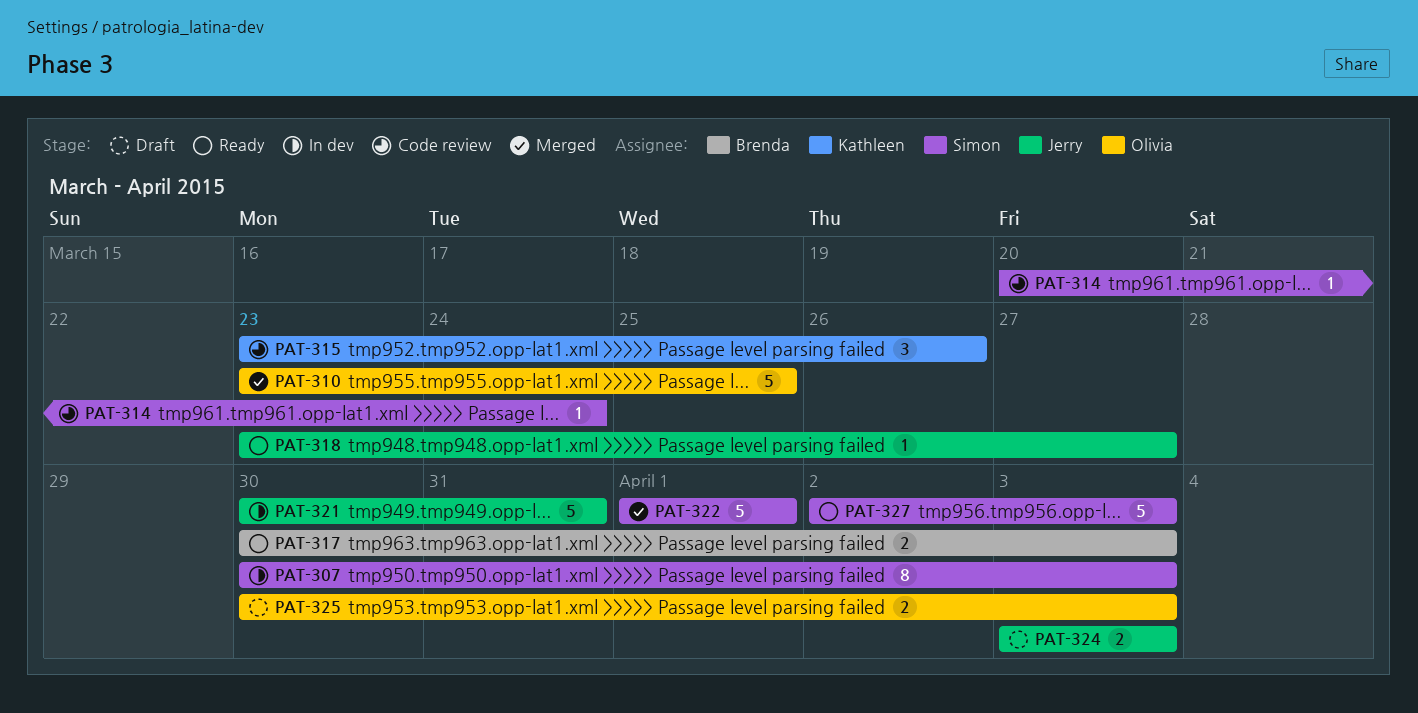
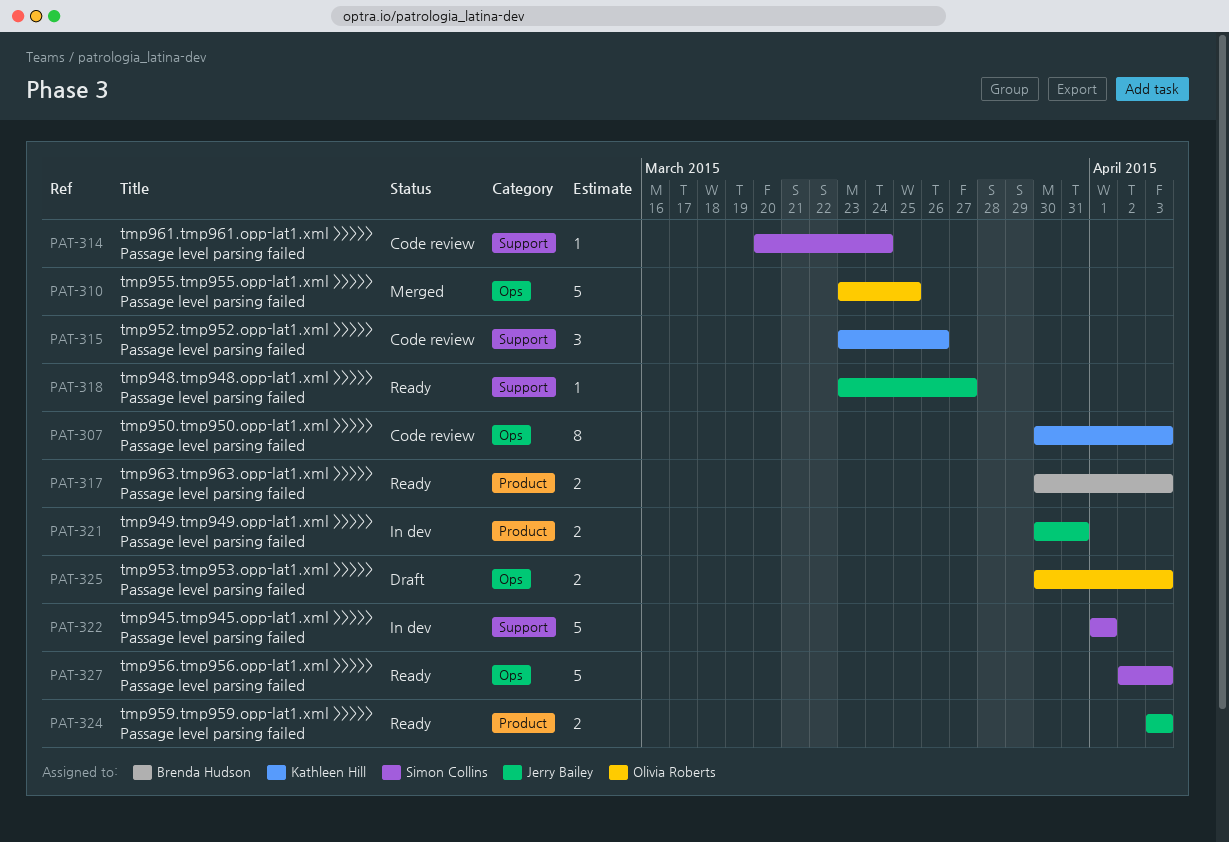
PAT-307, status: In dev -> Code review
PAT-307, owner: Simon Collins -> Kathleen Hill
PAT-321, estimate: 5 -> 2
PAT-322, status: Merged -> In dev
PAT-324, status: Draft -> Ready

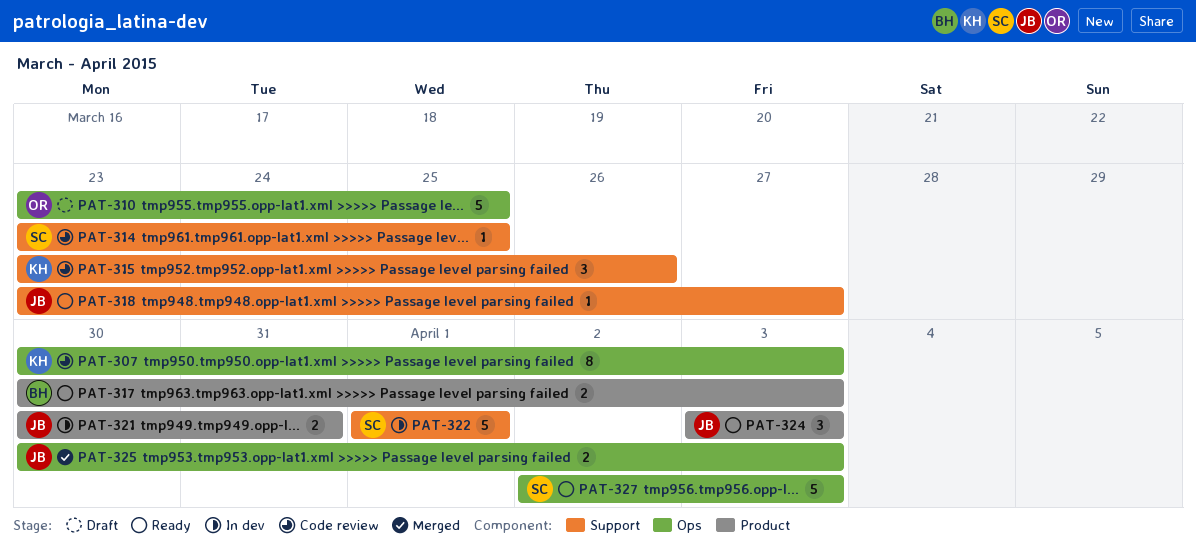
PAT-310, status: Merged -> Draft
PAT-314, start: Mar 20 -> Mar 23
PAT-314, due: Mar 24 -> Mar 25
PAT-324, estimate: 2 -> 3
PAT-325, status: Draft -> Merged
PAT-325, owner: Olivia Roberts -> Jerry Bailey

